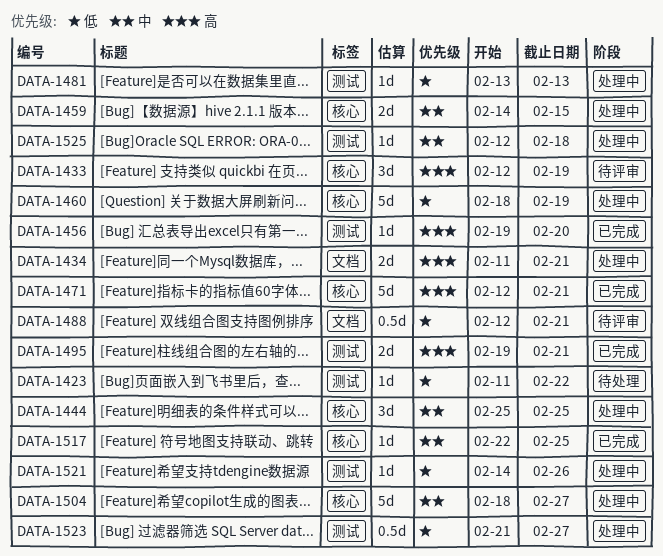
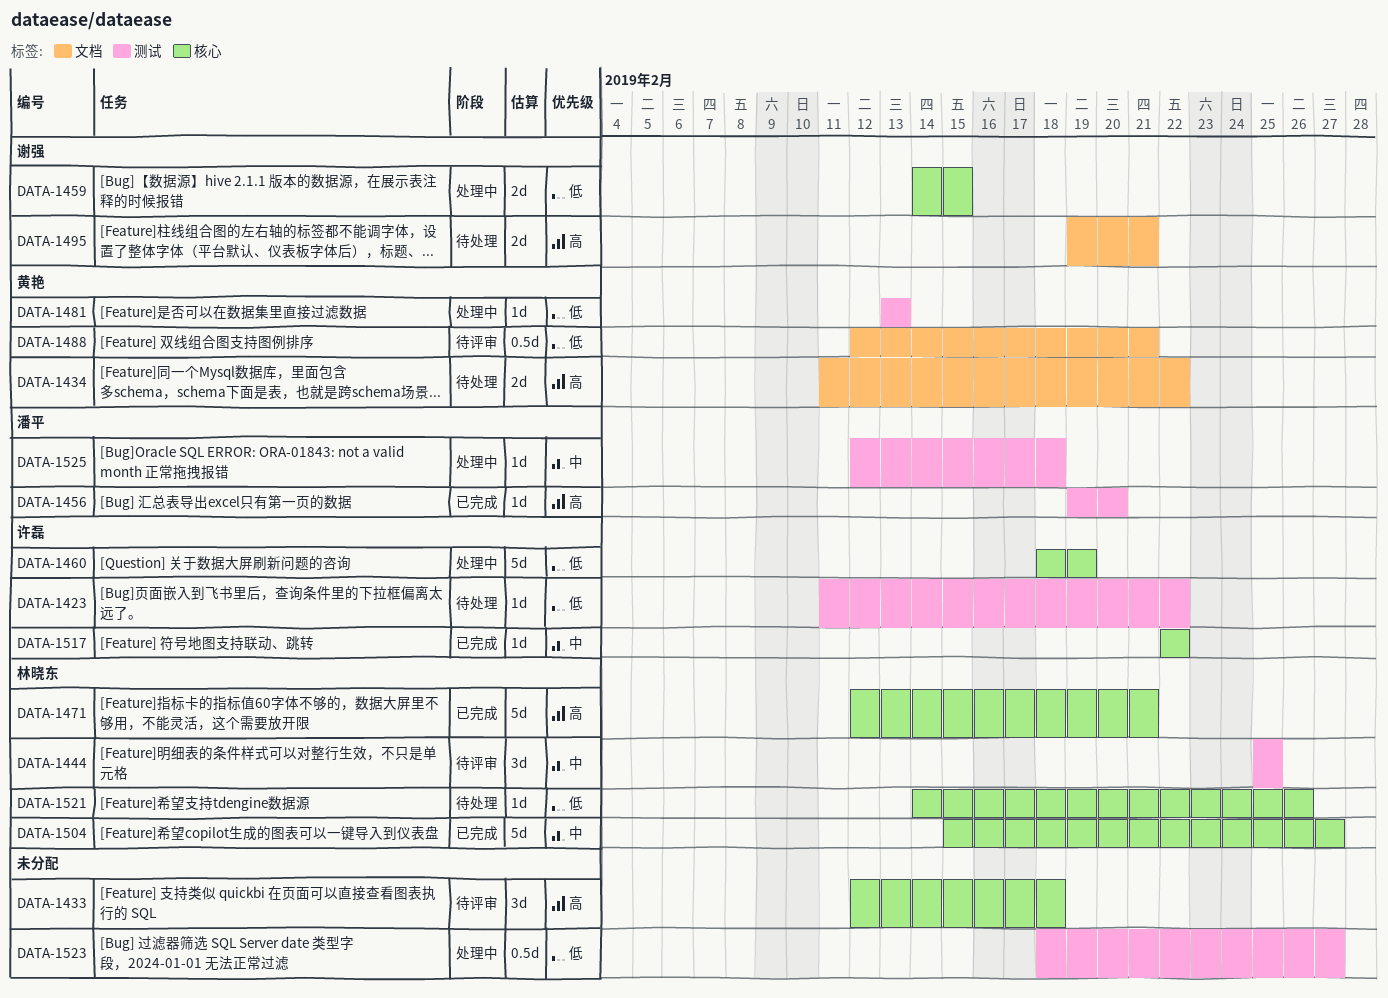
DATA-1433, due: Feb 19 -> Feb 18
DATA-1434, status: 处理中 -> 待处理
DATA-1434, due: Feb 21 -> Feb 22
DATA-1444, status: 处理中 -> 待评审
DATA-1444, label: 核心 -> 测试
DATA-1459, priority: 中 -> 低
DATA-1495, status: 已完成 -> 待处理
DATA-1495, label: 测试 -> 文档
DATA-1504, status: 处理中 -> 已完成
DATA-1504, start: Feb 18 -> Feb 15
DATA-1517, due: Feb 25 -> Feb 22
DATA-1521, status: 处理中 -> 待处理
DATA-1521, label: 测试 -> 核心
DATA-1523, start: Feb 21 -> Feb 18

